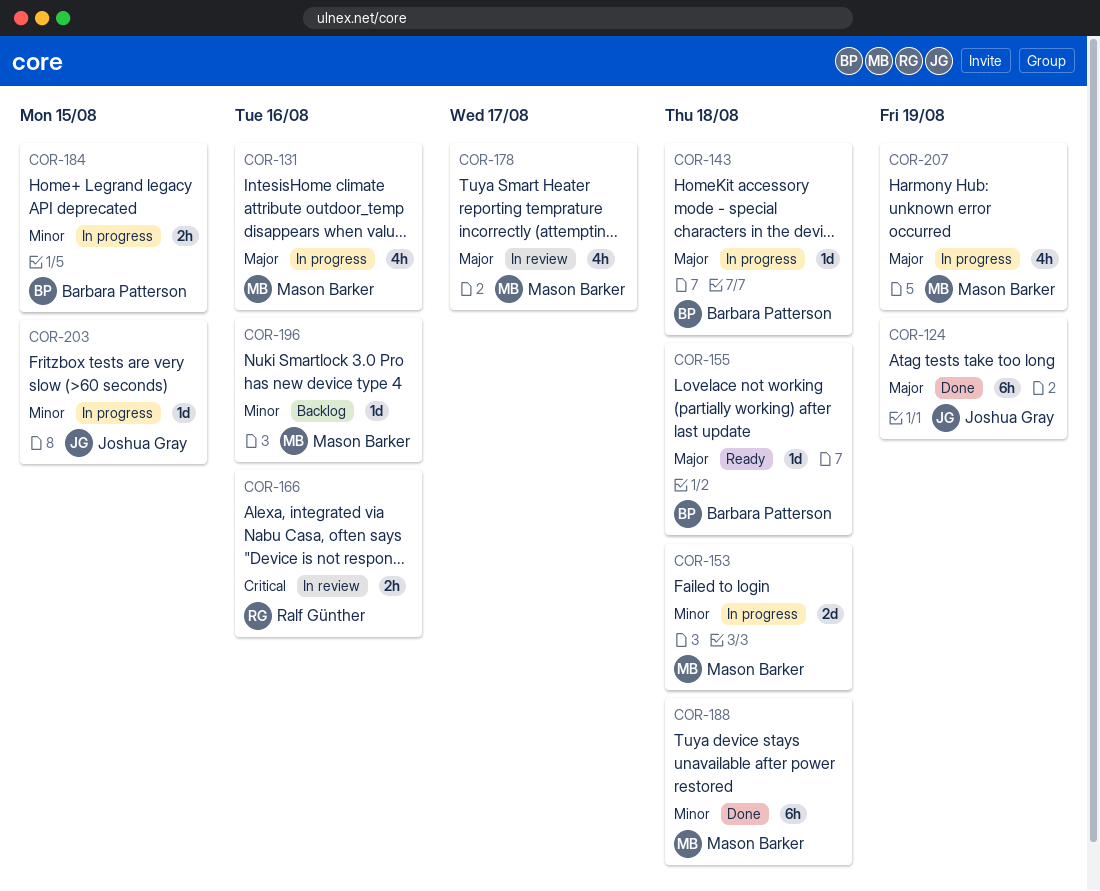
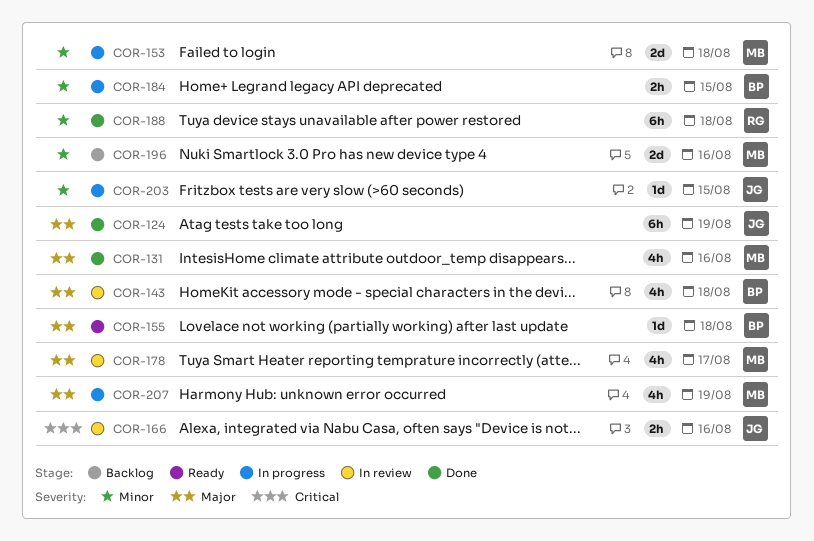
COR-131, status: In progress -> Done
COR-143, status: In progress -> In review
COR-143, estimate: 1d -> 4h
COR-166, owner: Ralf Günther -> Joshua Gray
COR-188, owner: Mason Barker -> Ralf Günther
COR-196, estimate: 1d -> 2d

